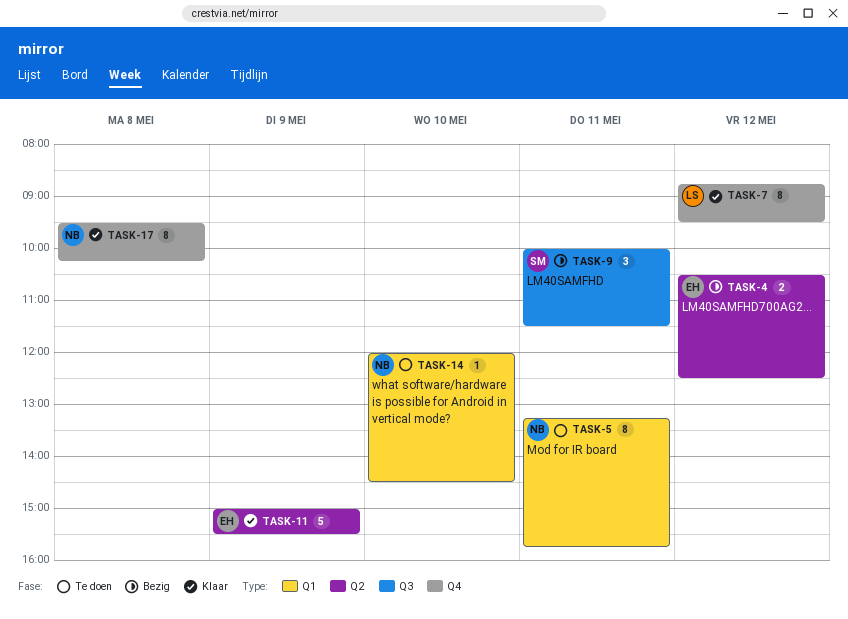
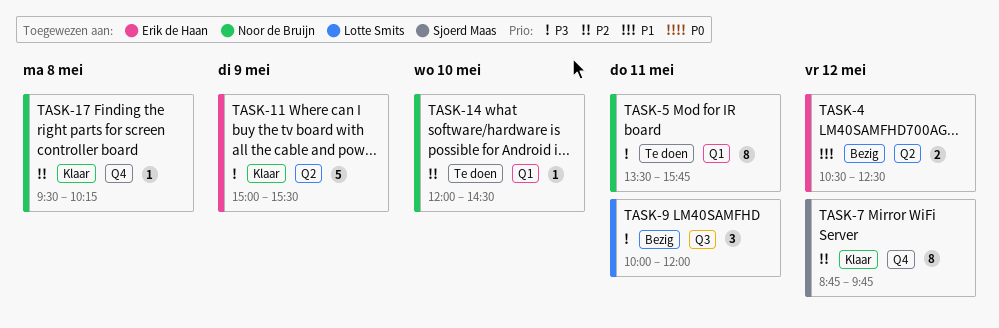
TASK-5, begins: 13:15 -> 13:30
TASK-7, owner: Lotte Smits -> Sjoerd Maas
TASK-7, ends: 09:30 -> 09:45
TASK-9, owner: Sjoerd Maas -> Lotte Smits
TASK-9, ends: 11:30 -> 12:00
TASK-17, estimate: 8 -> 1

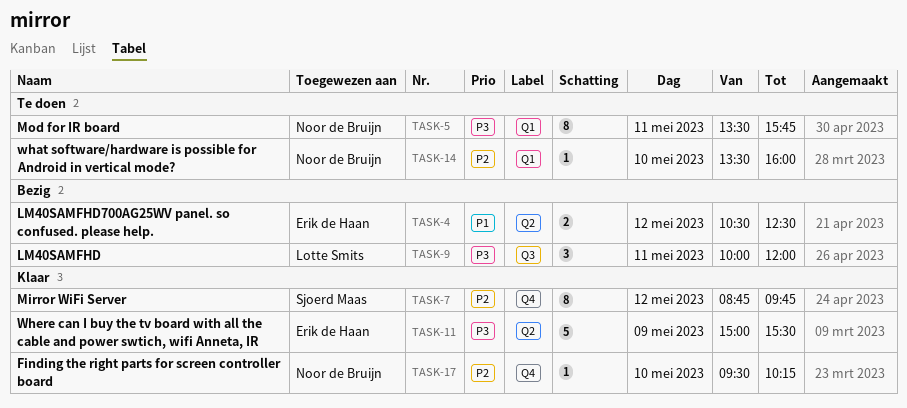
TASK-14, begins: 12:00 -> 13:30
TASK-14, ends: 14:30 -> 16:00
TASK-17, day: May 8 -> May 10

